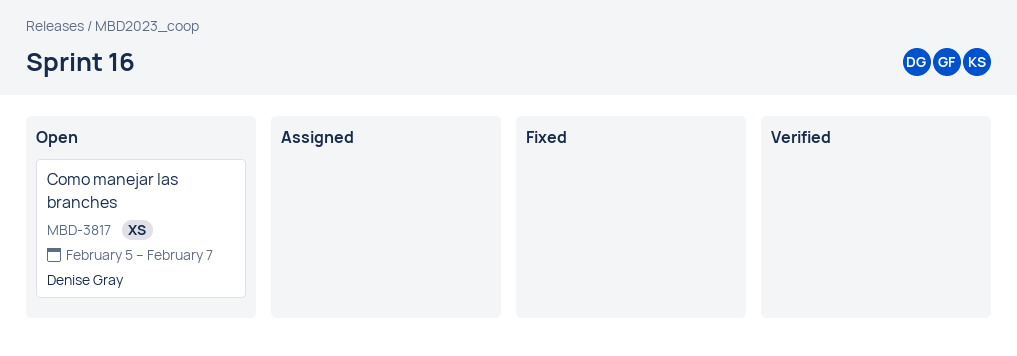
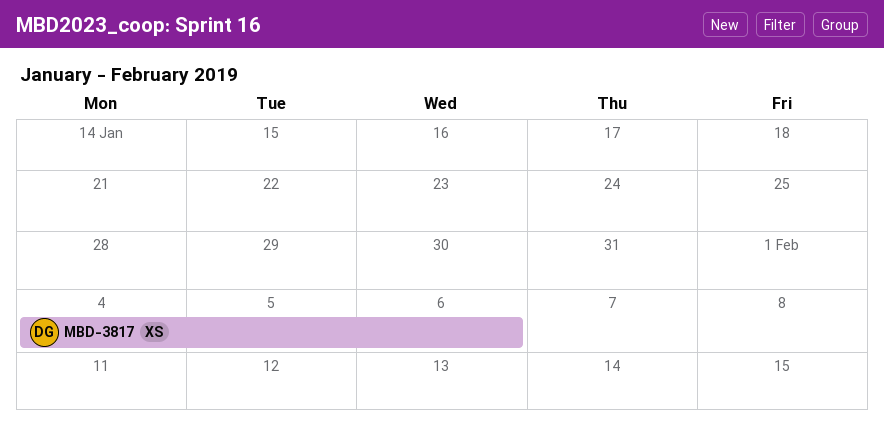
MBD-3817, start: Feb 5 -> Feb 4
MBD-3817, due: Feb 7 -> Feb 6

